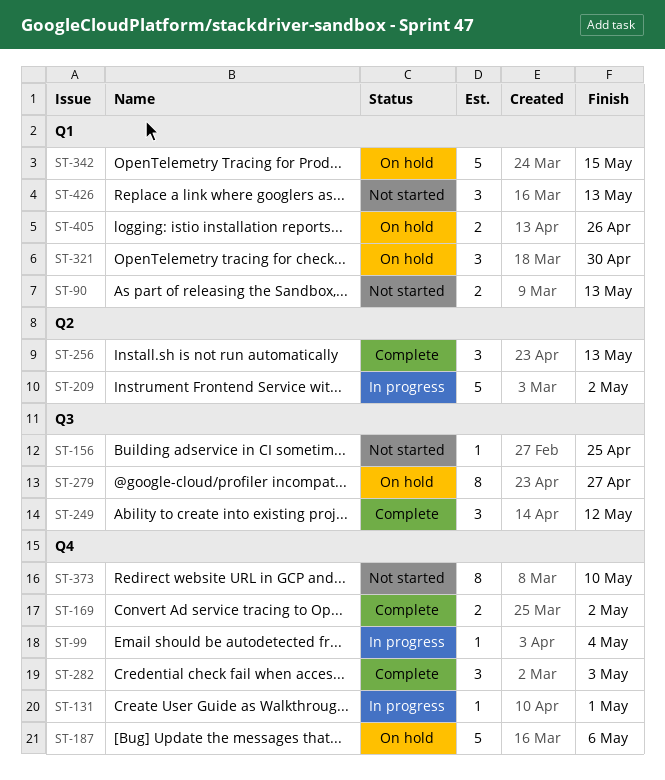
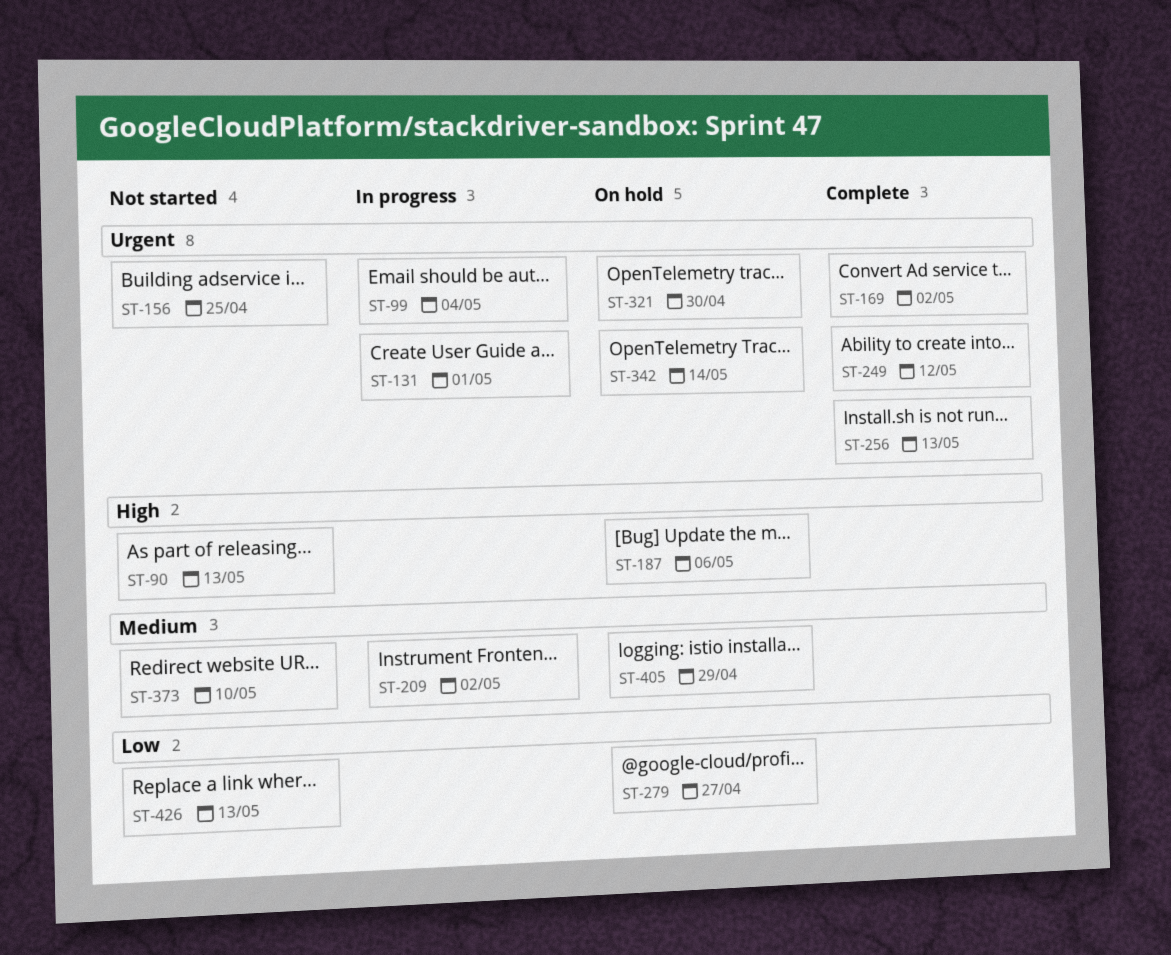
ST-282: present -> none
ST-342, due: May 15 -> May 14
ST-405, due: Apr 26 -> Apr 29

